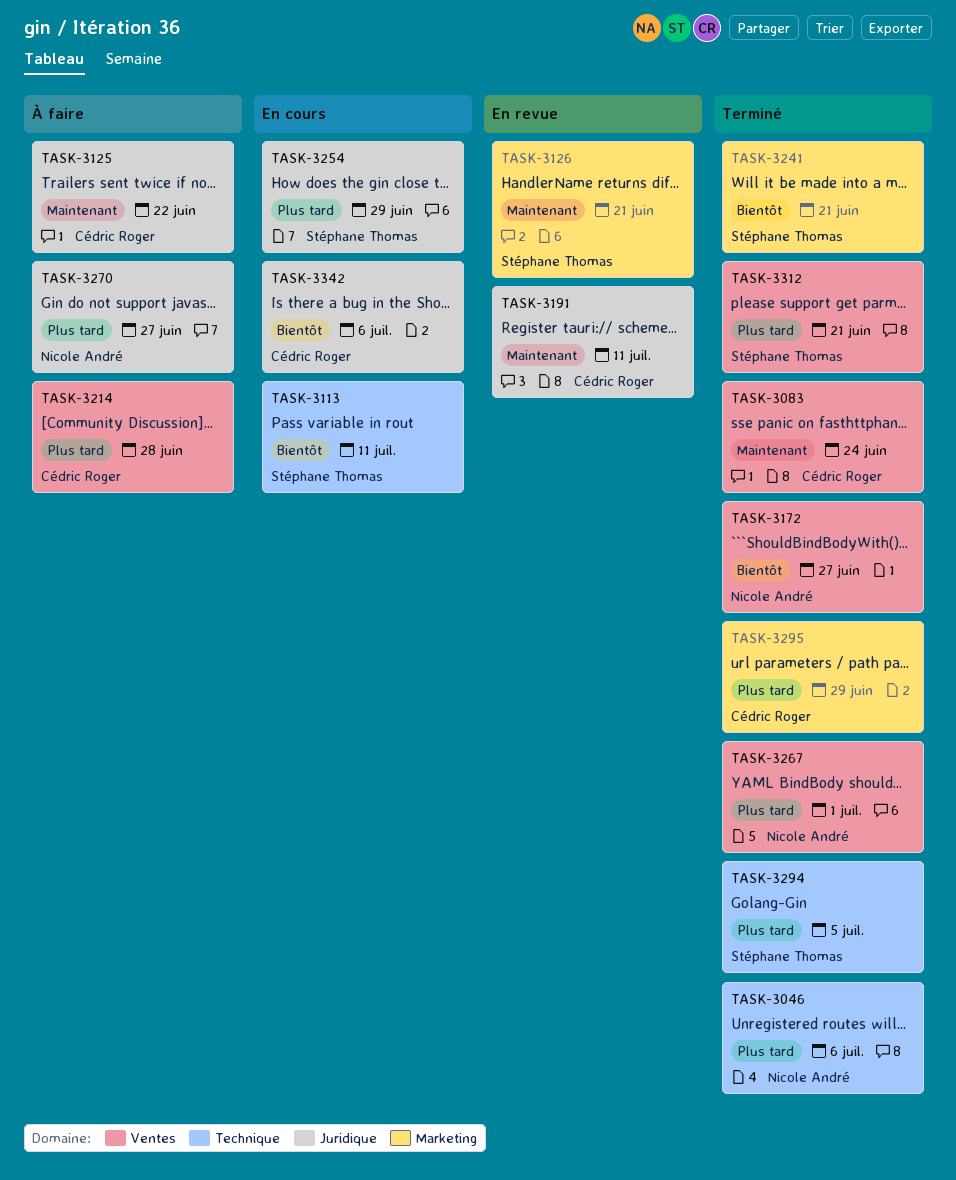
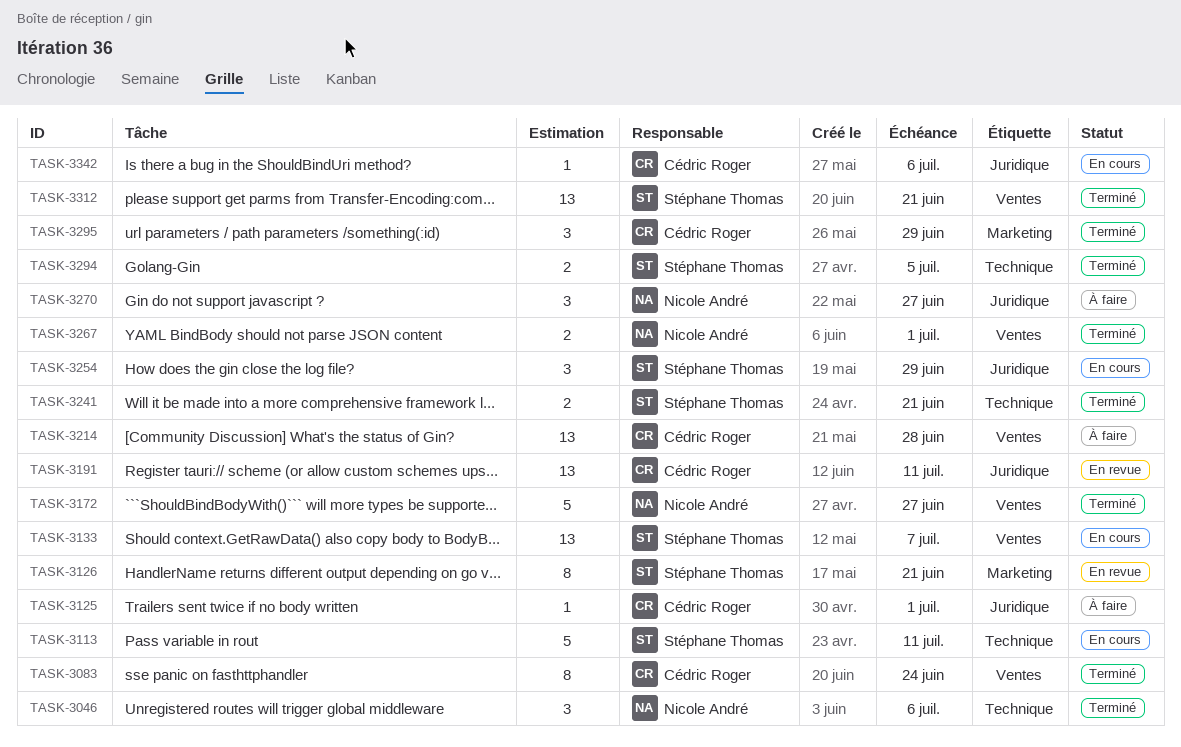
TASK-3125, due: Jun 22 -> Jul 1
TASK-3133: none -> present
TASK-3241, label: Marketing -> Technique

